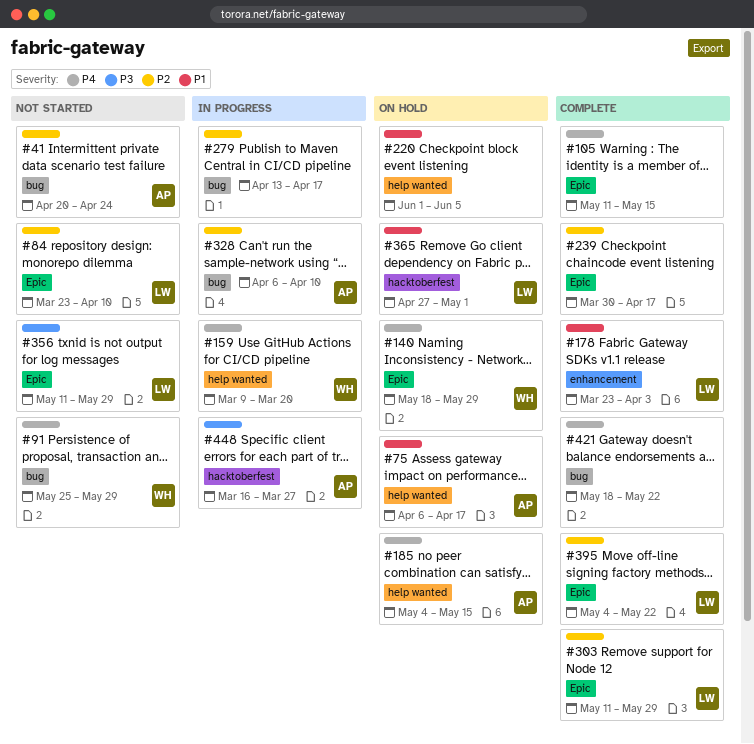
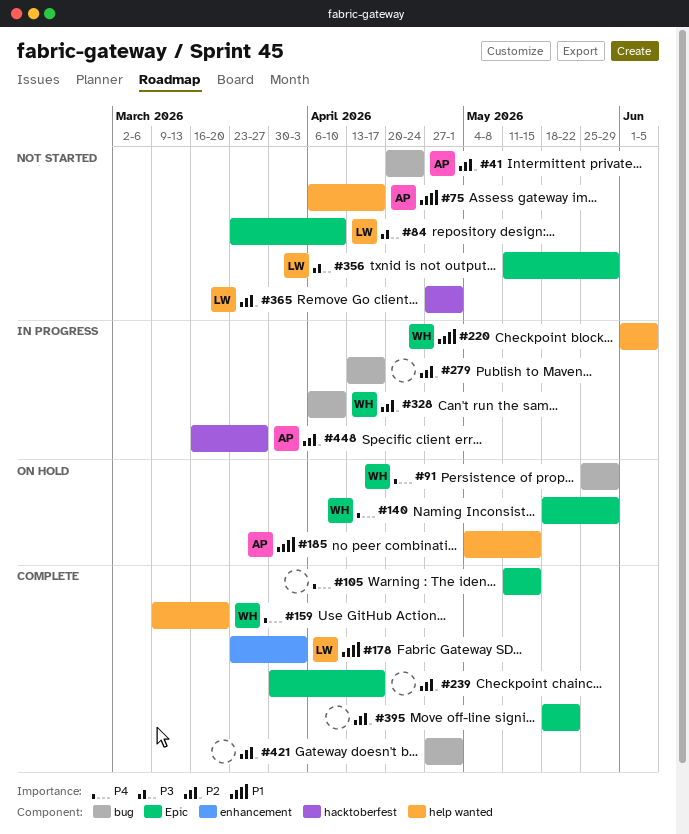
#75, status: On hold -> Not started
#84, priority: P2 -> P3
#91, status: Not started -> On hold
#159, status: In progress -> Complete
#185, priority: P4 -> P1
#220, status: On hold -> In progress
#220, owner: none -> WH
#303: present -> none
#328, owner: AP -> WH
#365, status: On hold -> Not started
#365, priority: P1 -> P2
#395, owner: LW -> none
#395, start: May 4 -> May 18
#421, priority: P4 -> P2
#421, start: May 18 -> Apr 27
#421, due: May 22 -> May 1
#448, priority: P3 -> P2

